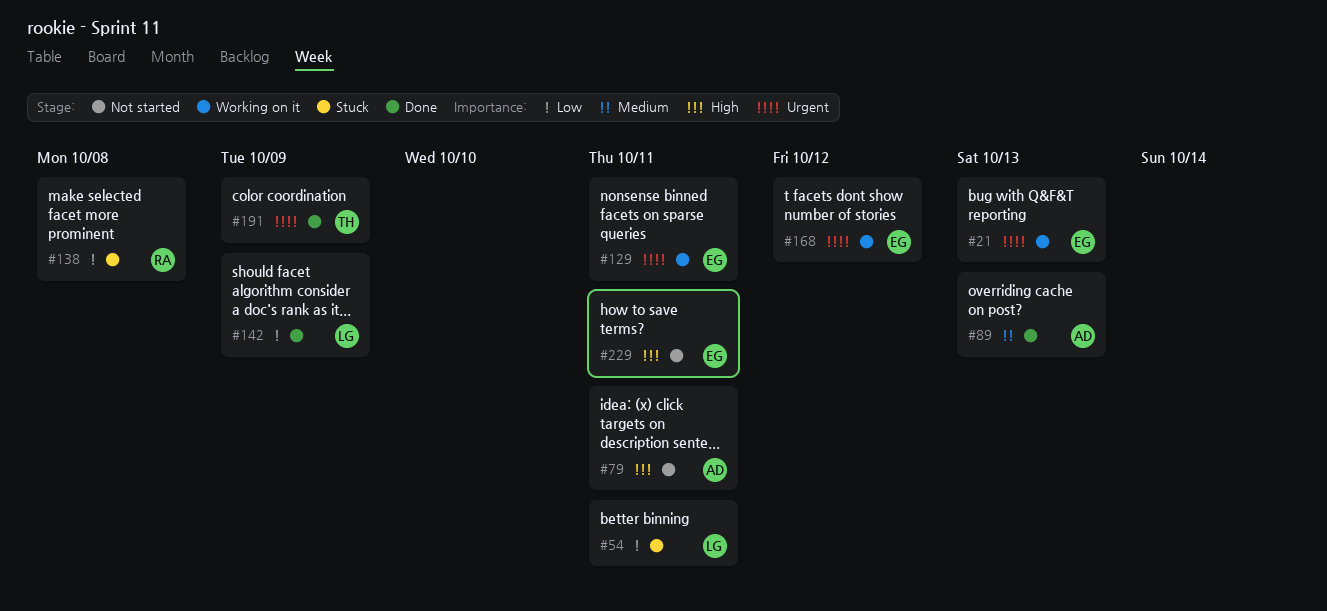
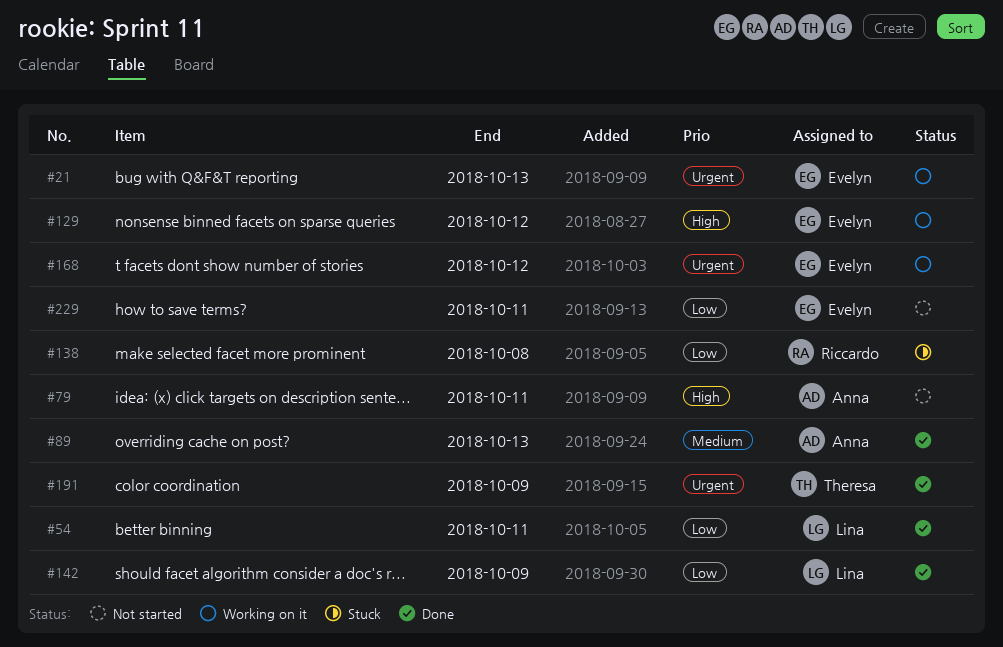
#54, status: Stuck -> Done
#129, priority: Urgent -> High
#129, due: Oct 11 -> Oct 12
#229, priority: High -> Low

